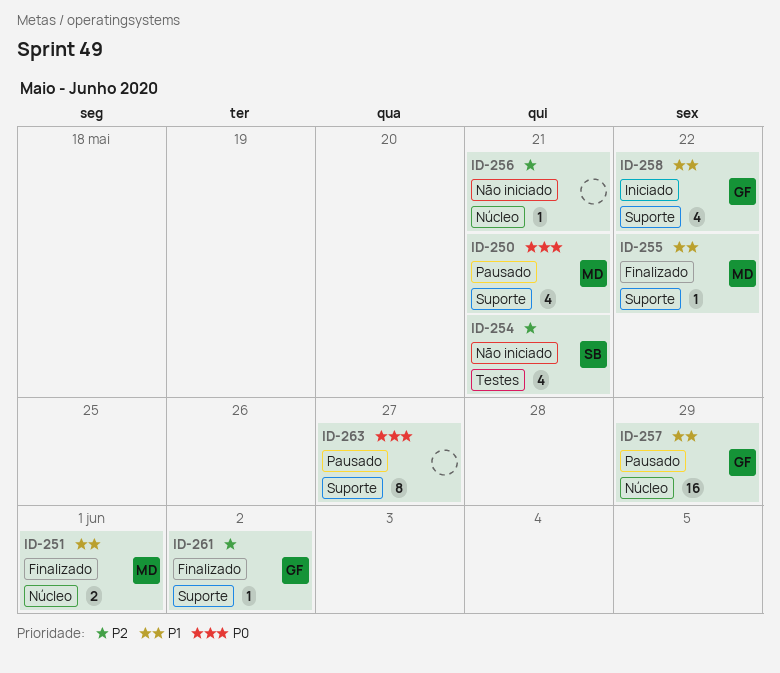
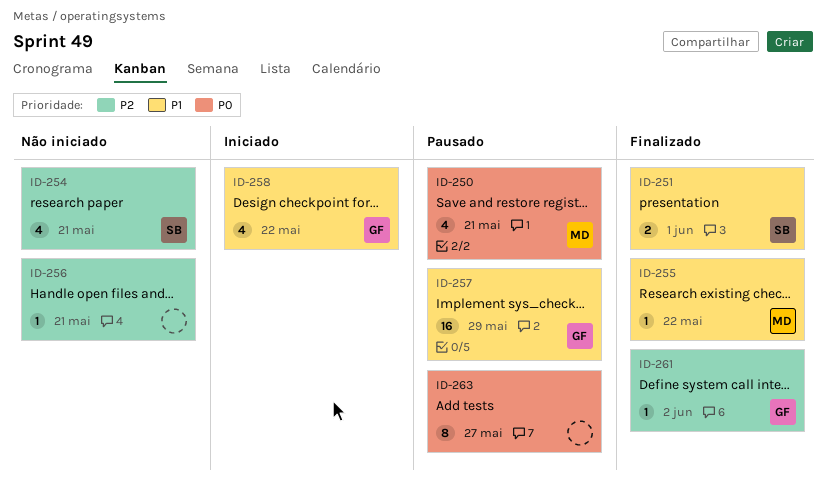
ID-251, owner: MD -> SB

